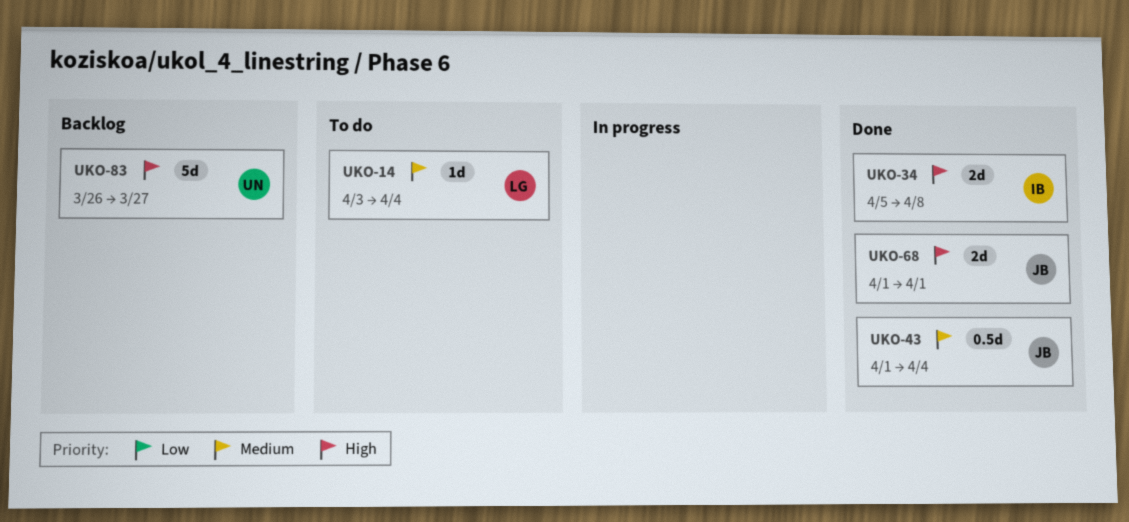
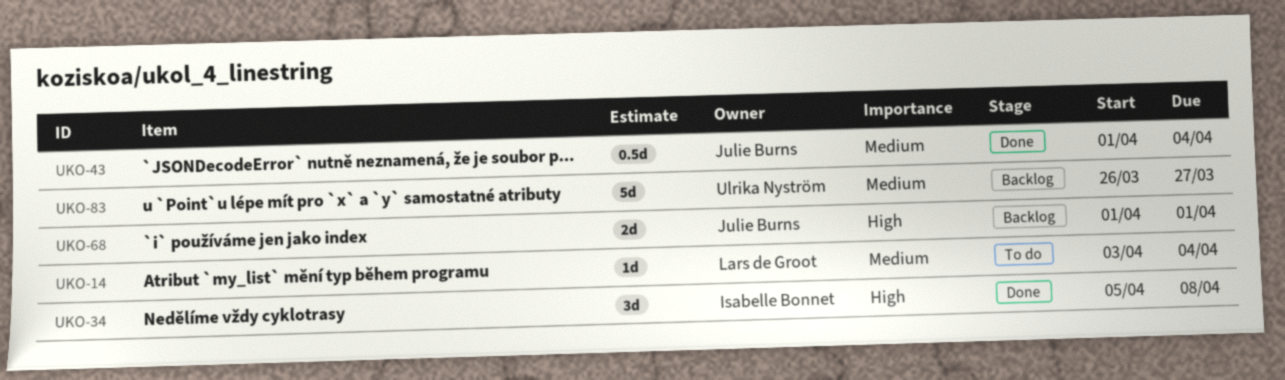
UKO-34, estimate: 2d -> 3d
UKO-68, status: Done -> Backlog
UKO-83, priority: High -> Medium

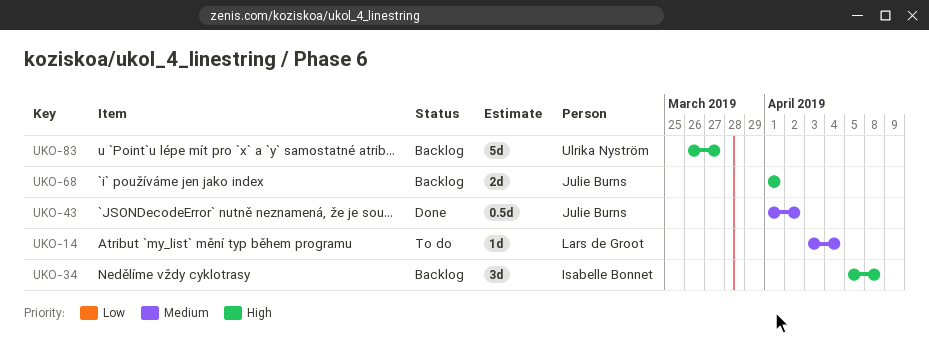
UKO-34, status: Done -> Backlog
UKO-43, due: Apr 4 -> Apr 2
UKO-83, priority: Medium -> High

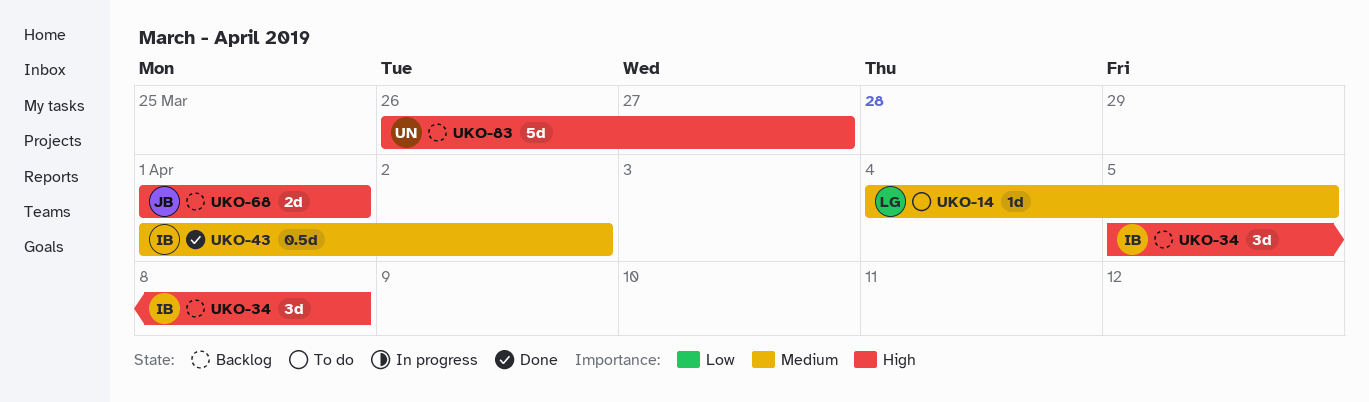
UKO-14, start: Apr 3 -> Apr 4
UKO-14, due: Apr 4 -> Apr 5
UKO-43, owner: Julie Burns -> Isabelle Bonnet

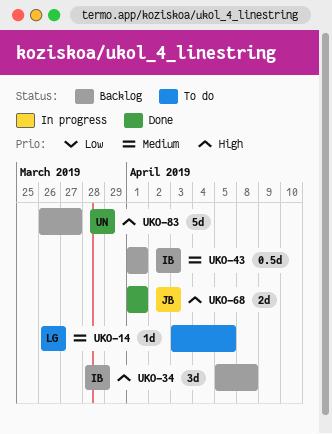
UKO-14, start: Apr 4 -> Apr 3
UKO-43, status: Done -> Backlog
UKO-43, due: Apr 2 -> Apr 1
UKO-68, status: Backlog -> Done

